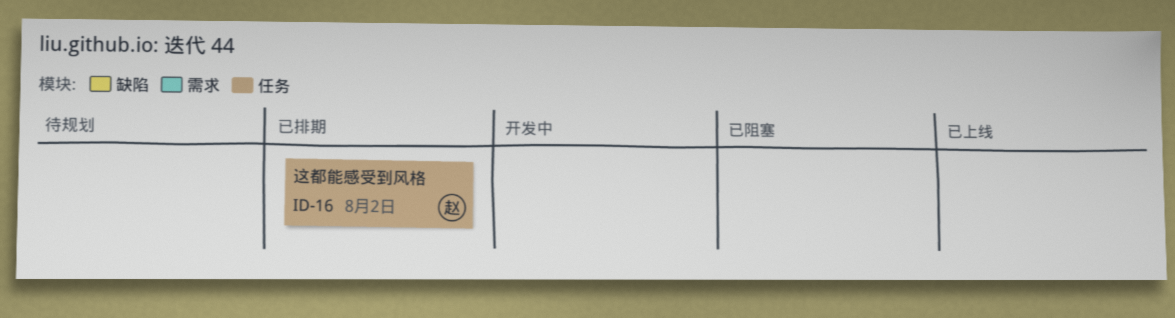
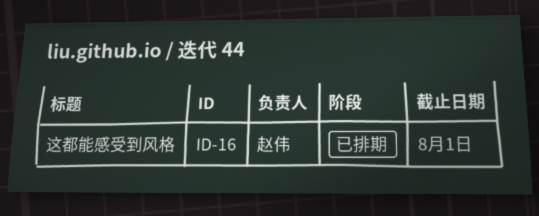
ID-16, due: Aug 2 -> Aug 1

